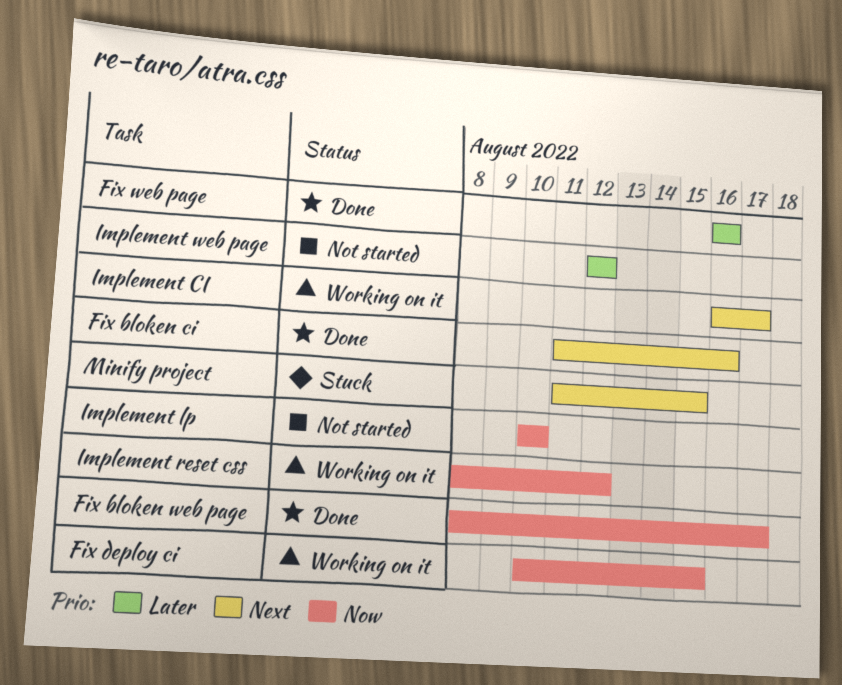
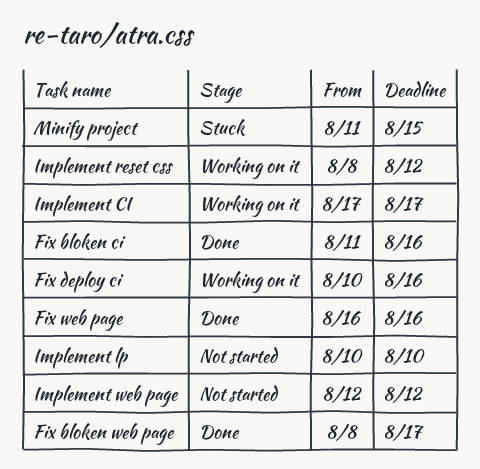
Fix deploy ci, due: Aug 15 -> Aug 16
Implement CI, start: Aug 16 -> Aug 17

